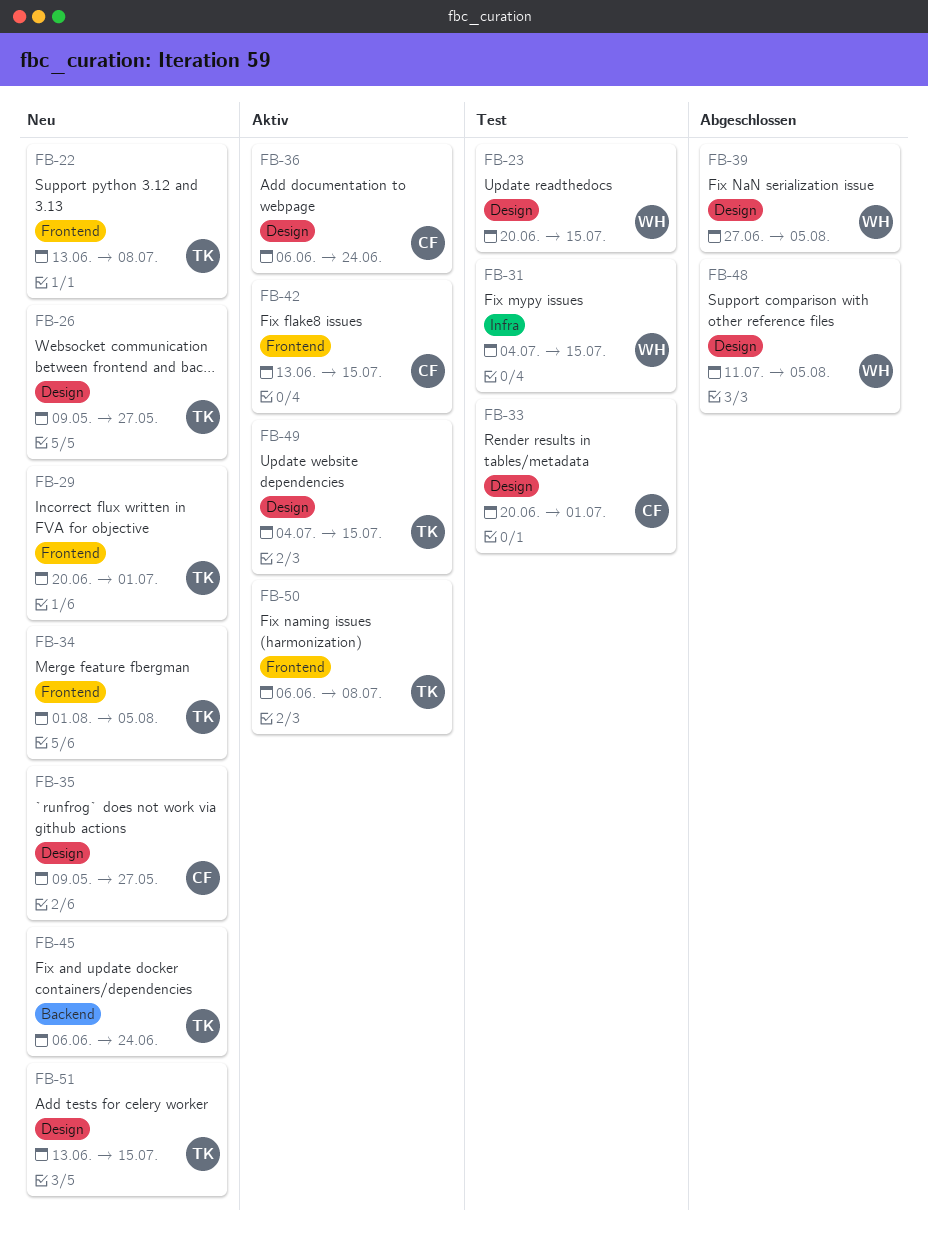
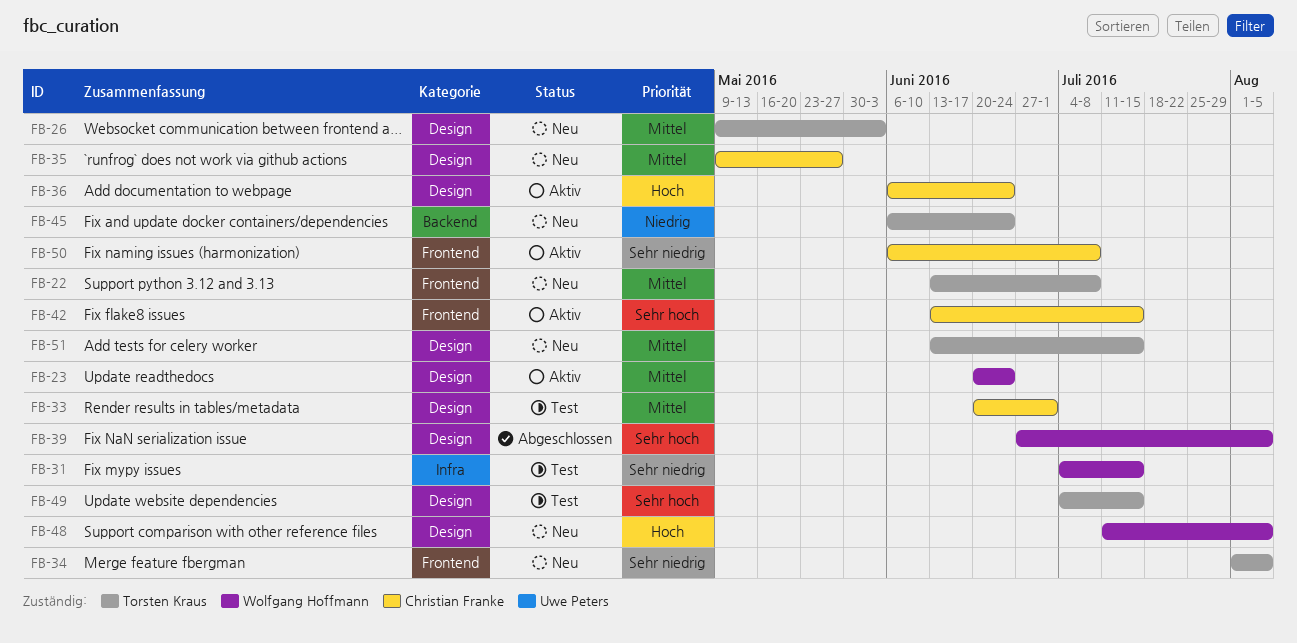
FB-23, status: Test -> Aktiv
FB-23, due: Jul 15 -> Jun 24
FB-26, due: May 27 -> Jun 3
FB-29: present -> none
FB-48, status: Abgeschlossen -> Neu
FB-49, status: Aktiv -> Test
FB-50, owner: Torsten Kraus -> Christian Franke

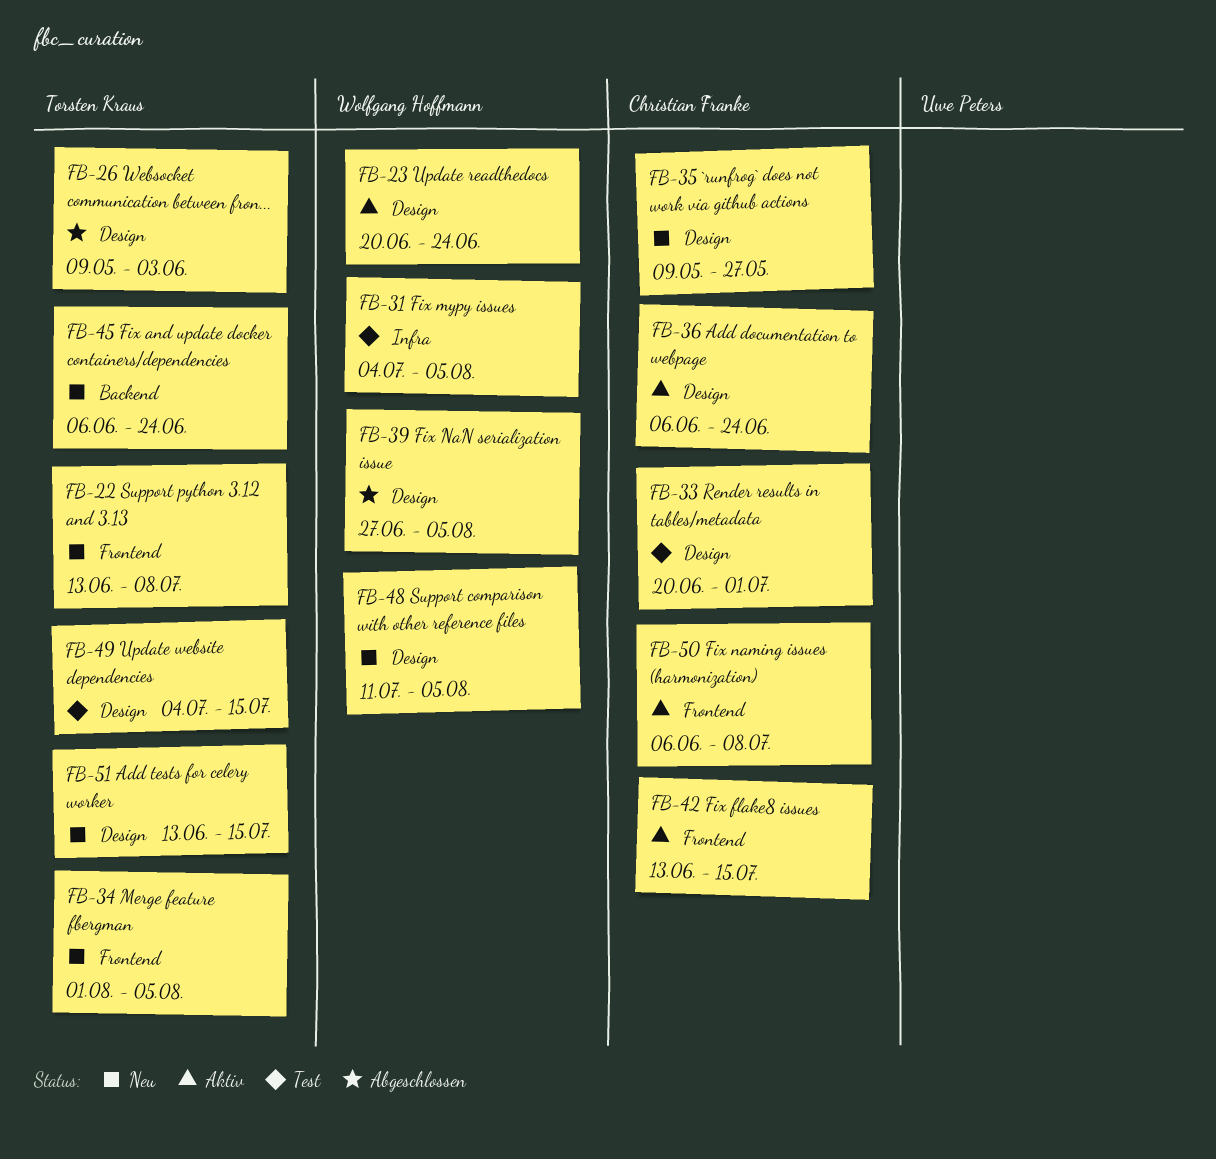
FB-26, status: Neu -> Abgeschlossen
FB-31, due: Jul 15 -> Aug 5

